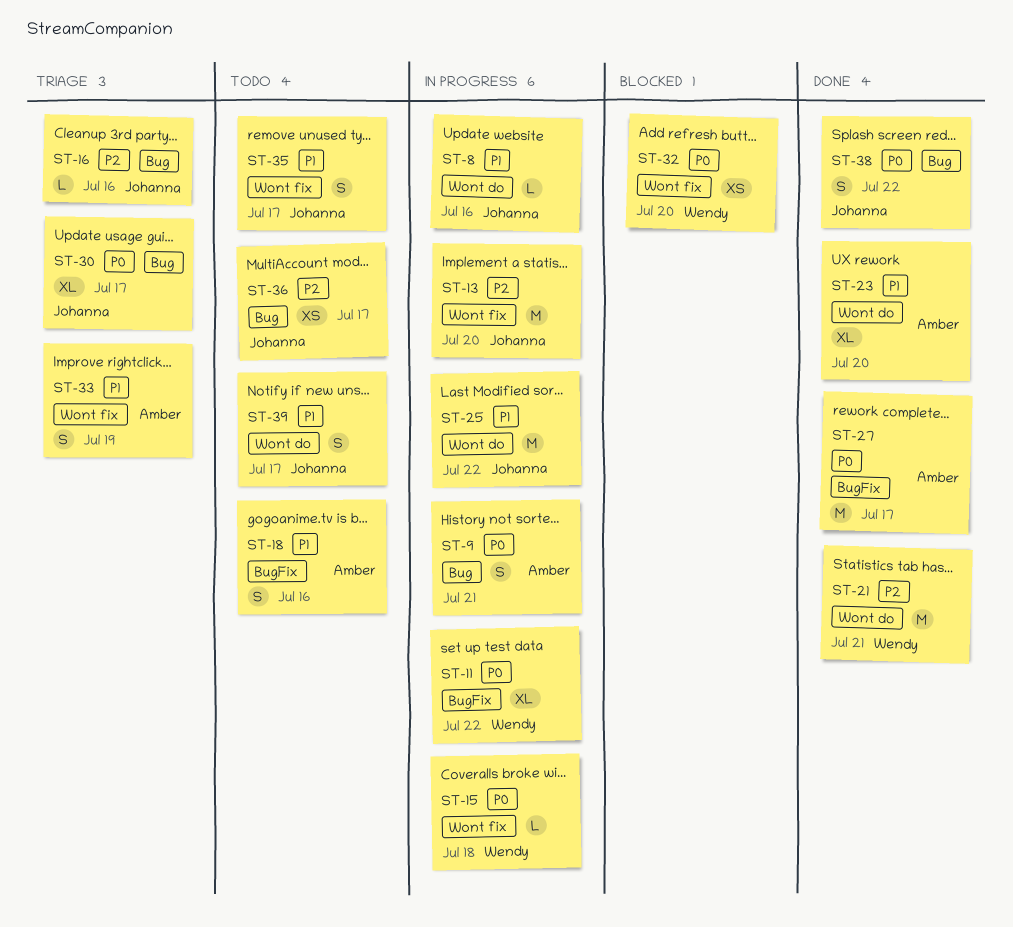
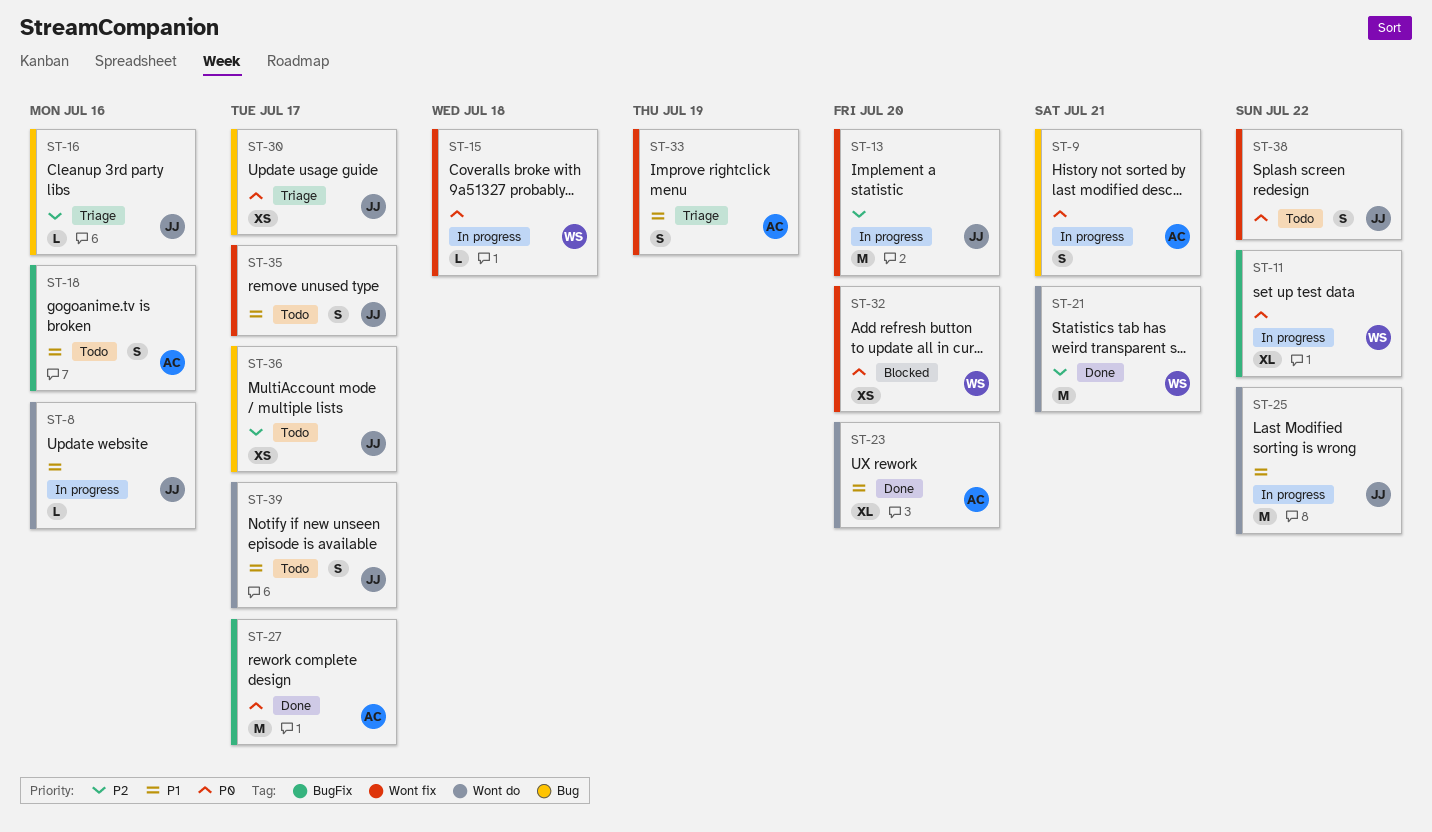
ST-30, estimate: XL -> XS
ST-38, status: Done -> Todo
ST-38, label: Bug -> Wont fix

